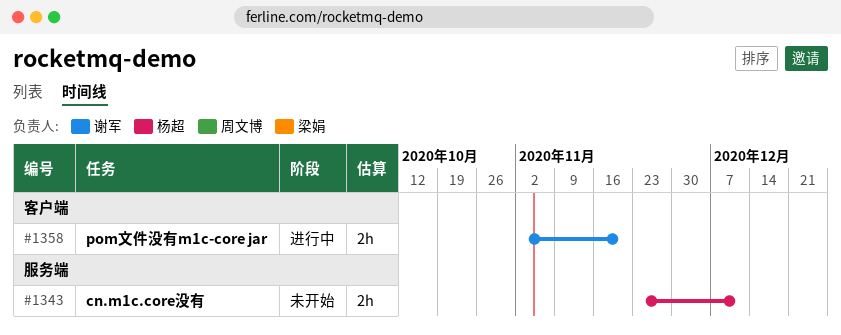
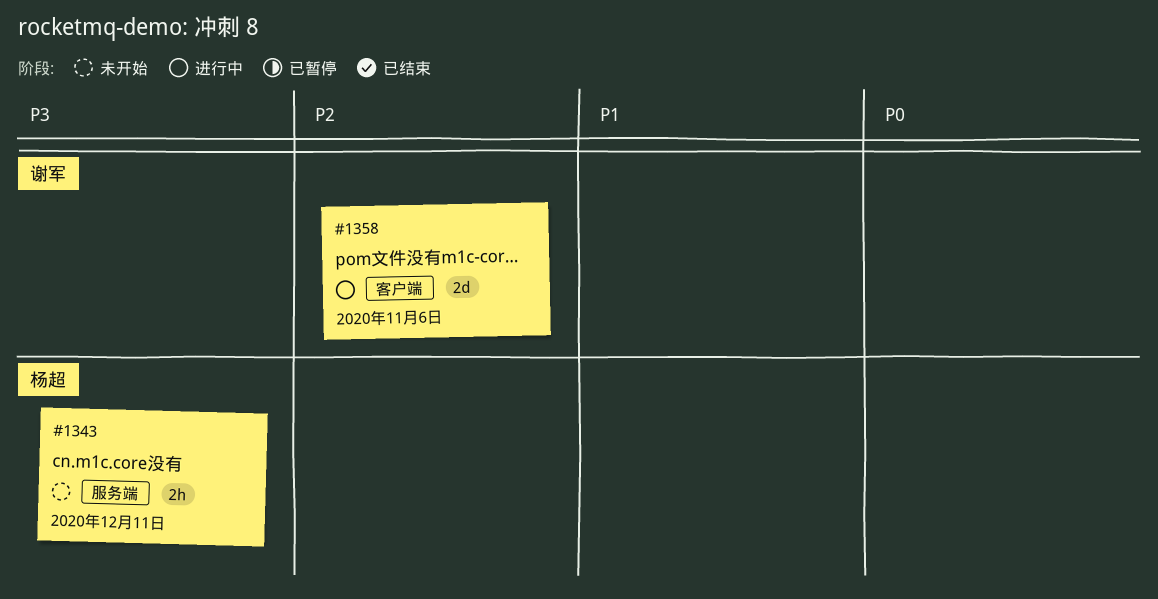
#1358, estimate: 2h -> 2d
#1358, due: Nov 20 -> Nov 6

